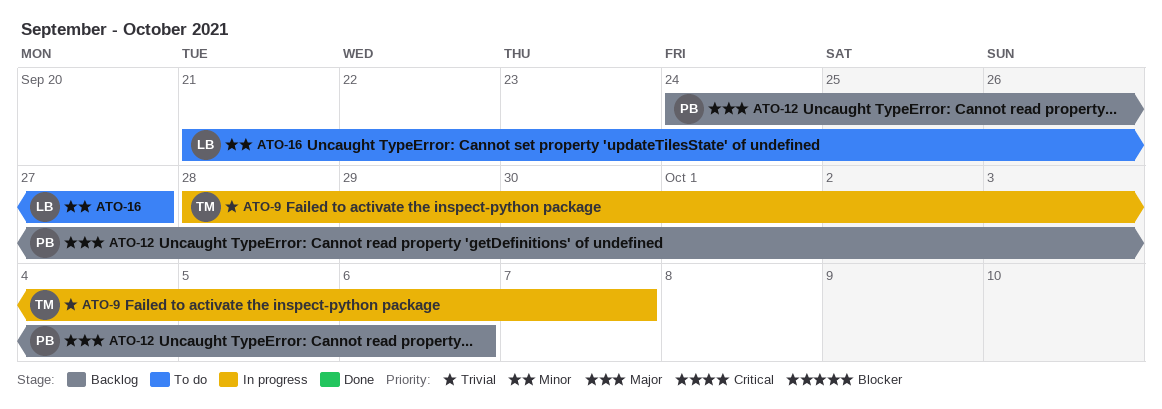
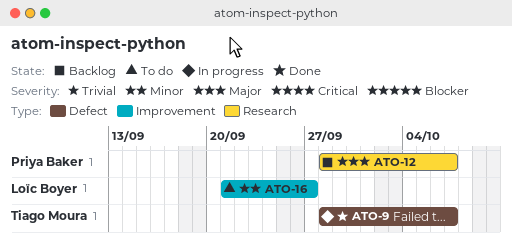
ATO-12, start: Sep 24 -> Sep 28
ATO-12, due: Oct 6 -> Oct 7

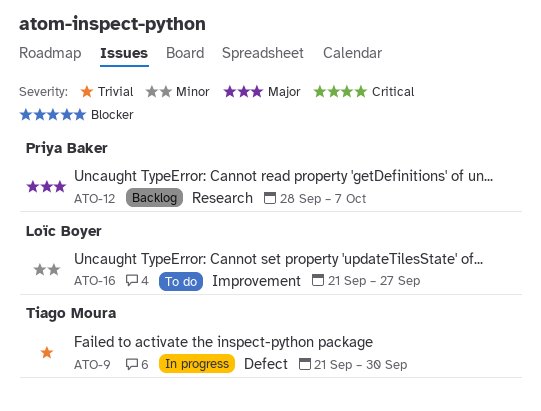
ATO-9, start: Sep 28 -> Sep 21
ATO-9, due: Oct 7 -> Sep 30

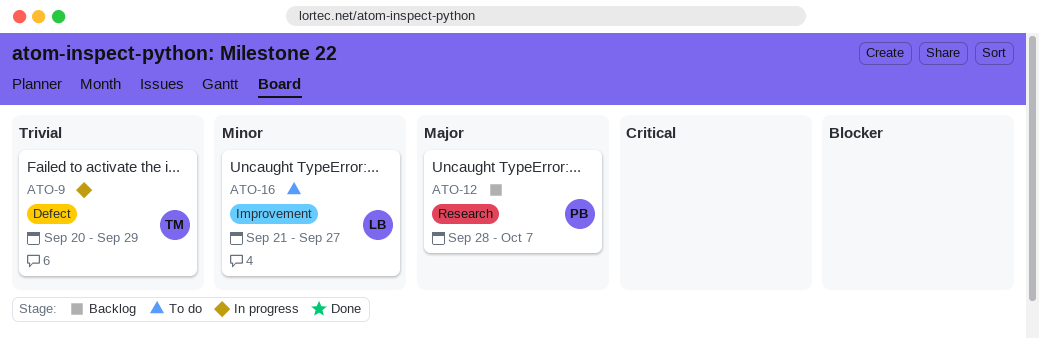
ATO-9, start: Sep 21 -> Sep 20
ATO-9, due: Sep 30 -> Sep 29

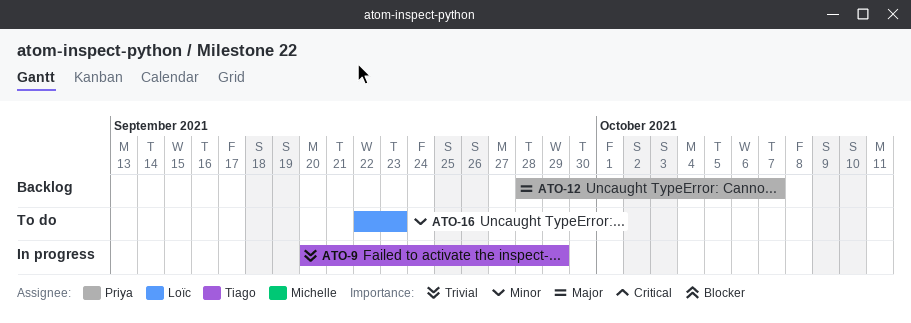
ATO-16, start: Sep 21 -> Sep 22
ATO-16, due: Sep 27 -> Sep 23

